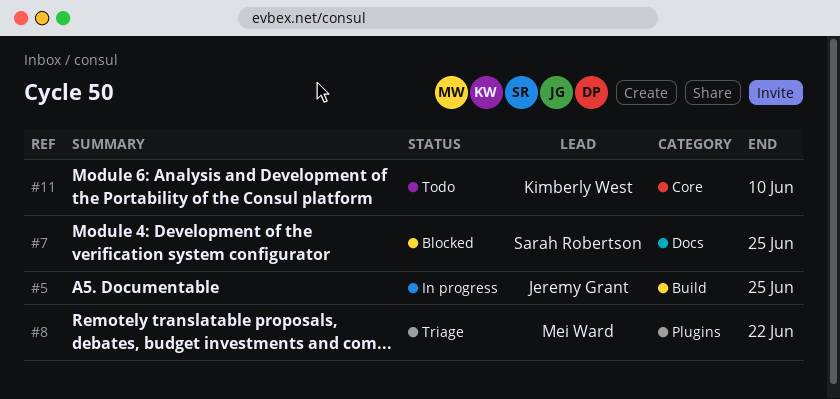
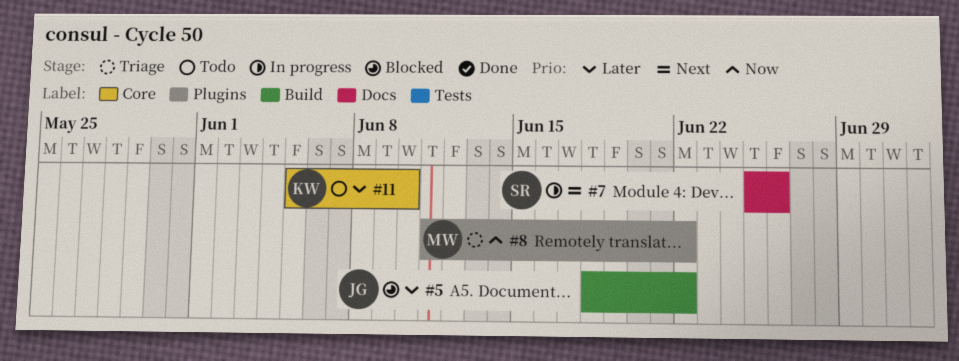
#5, status: In progress -> Blocked
#5, due: Jun 25 -> Jun 22
#7, status: Blocked -> In progress
#7, due: Jun 25 -> Jun 26

